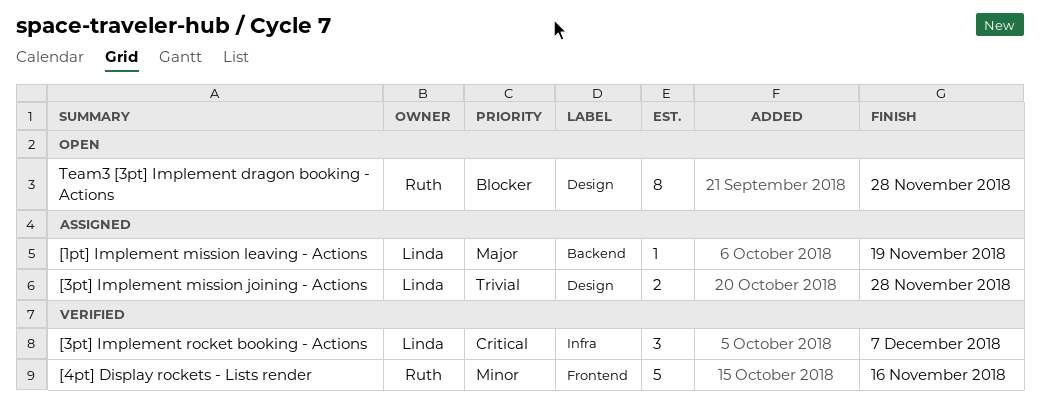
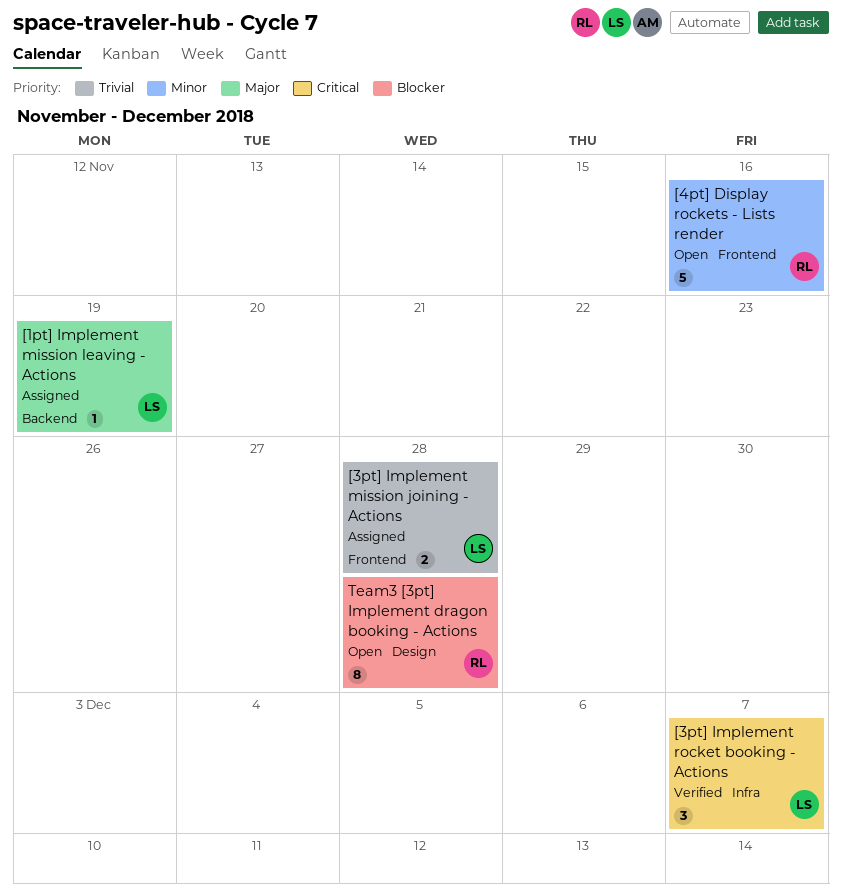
[3pt] Implement mission joining - Actions, label: Design -> Frontend
[4pt] Display rockets - Lists render, status: Verified -> Open

